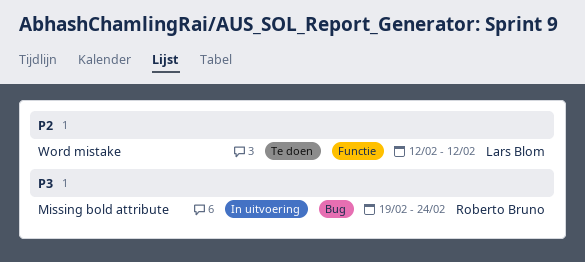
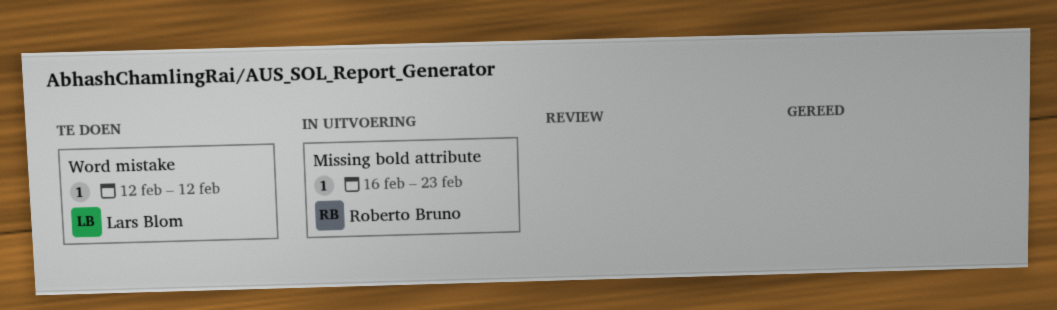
Missing bold attribute, start: Feb 19 -> Feb 16
Missing bold attribute, due: Feb 24 -> Feb 23

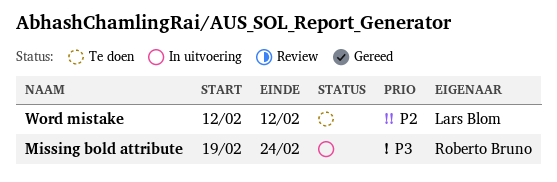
Missing bold attribute, start: Feb 16 -> Feb 19
Missing bold attribute, due: Feb 23 -> Feb 24

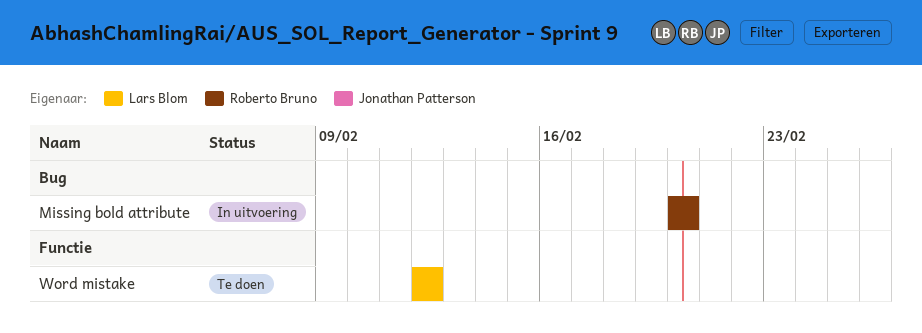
Missing bold attribute, start: Feb 19 -> Feb 20
Missing bold attribute, due: Feb 24 -> Feb 20

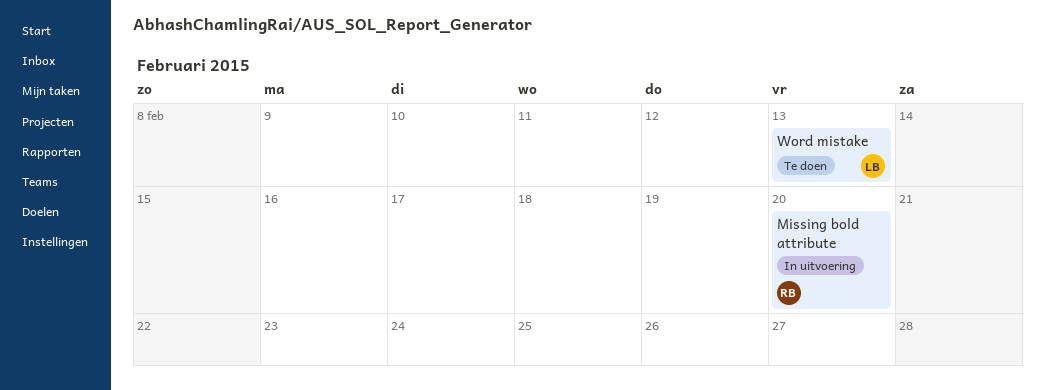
Word mistake, due: Feb 12 -> Feb 13

